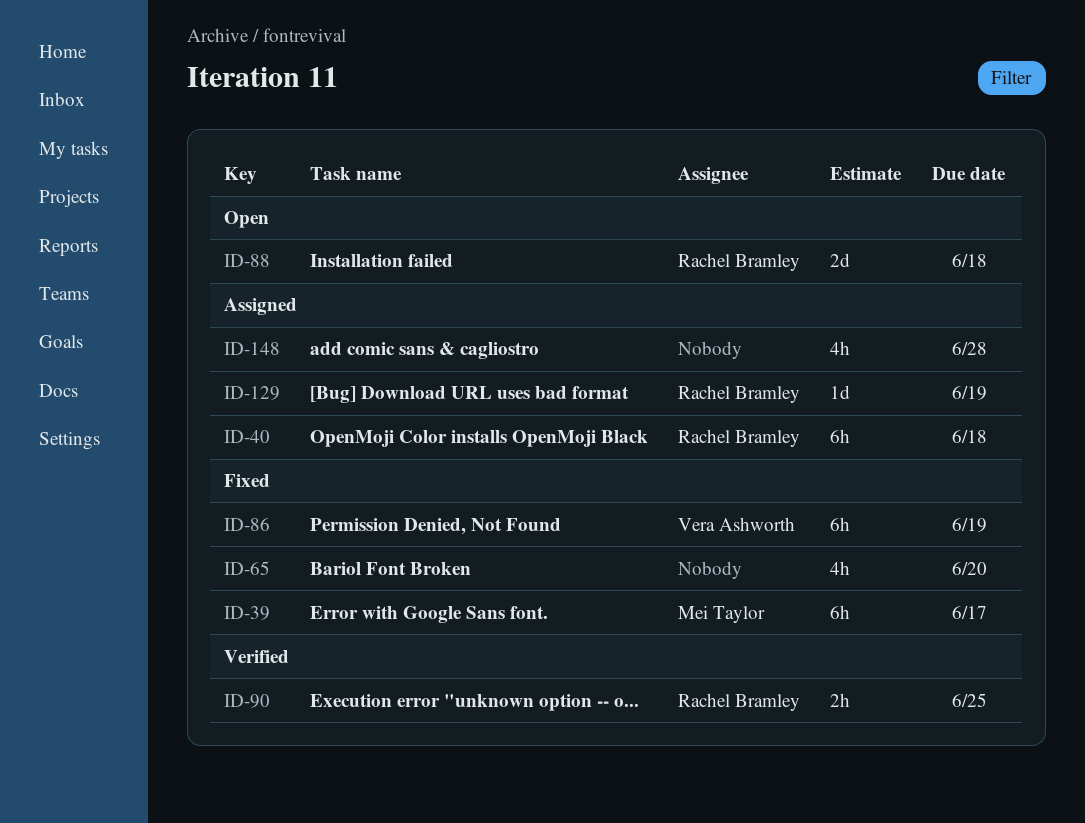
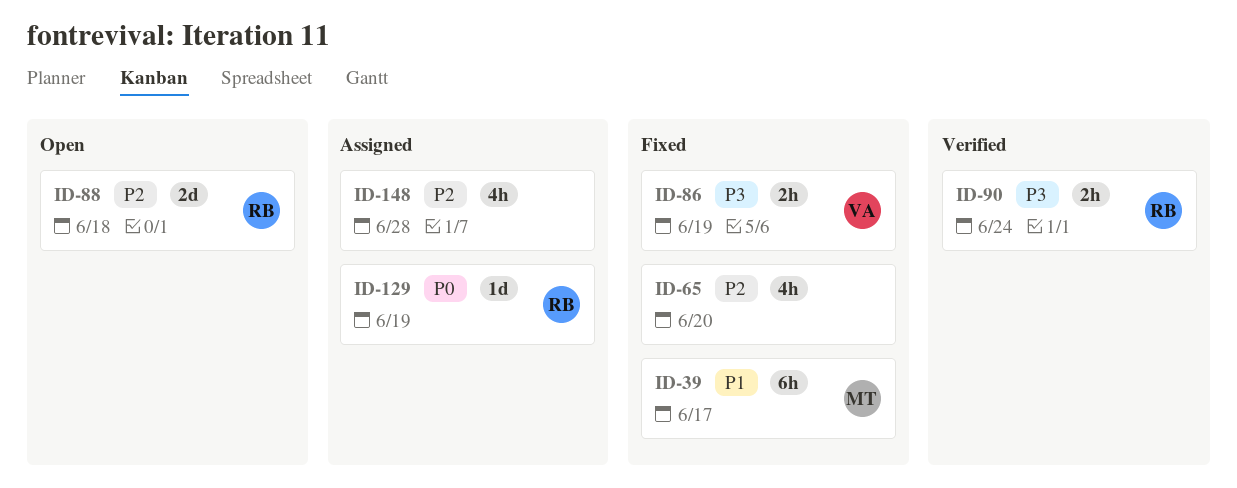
ID-40: present -> none
ID-86, estimate: 6h -> 2h
ID-90, due: Jun 25 -> Jun 24

